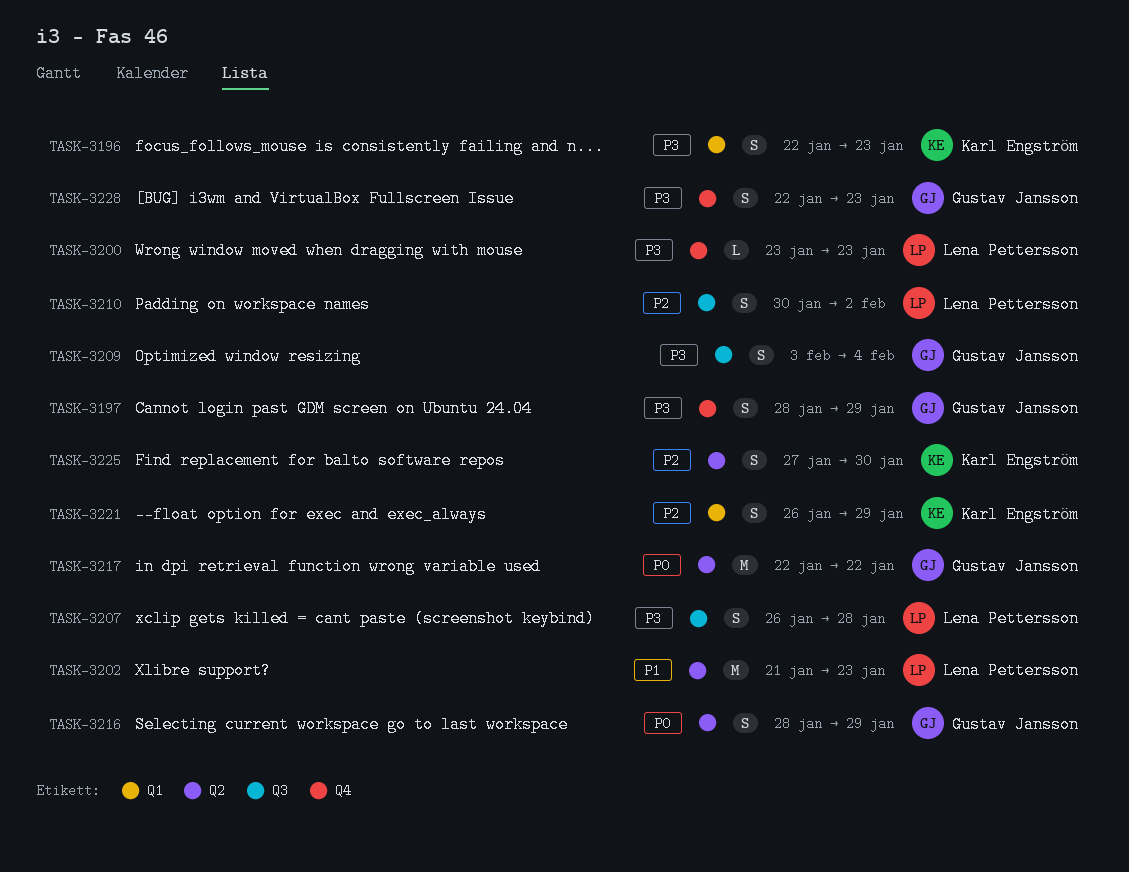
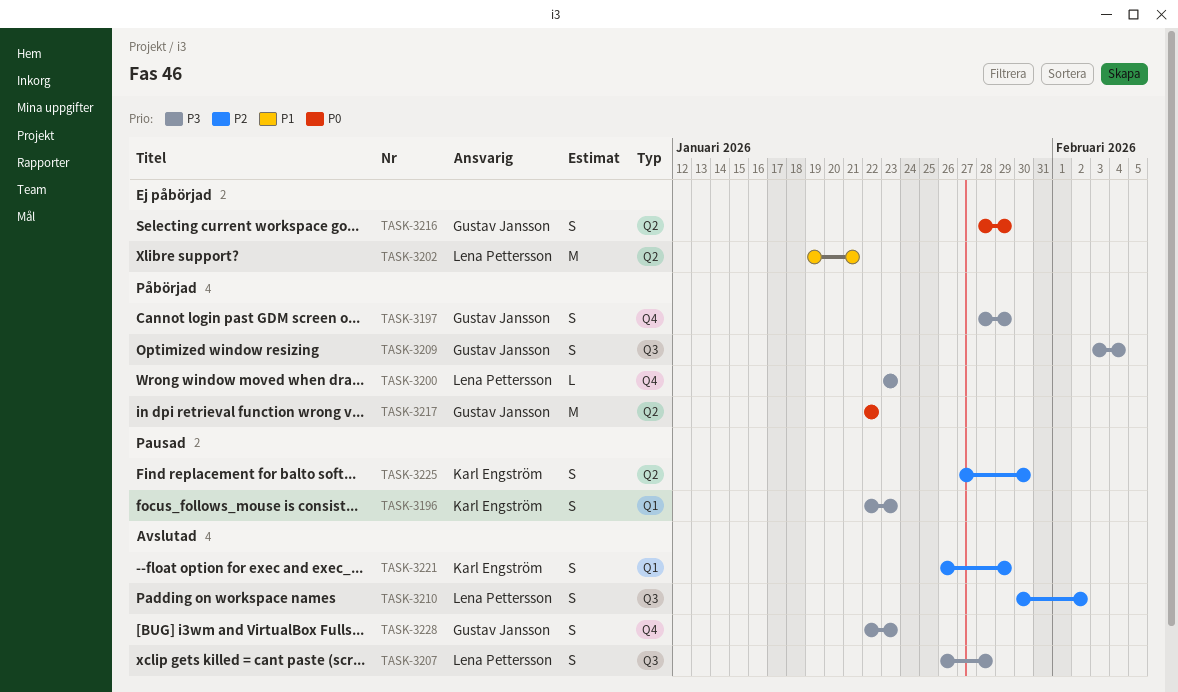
TASK-3202, start: Jan 21 -> Jan 19
TASK-3202, due: Jan 23 -> Jan 21

